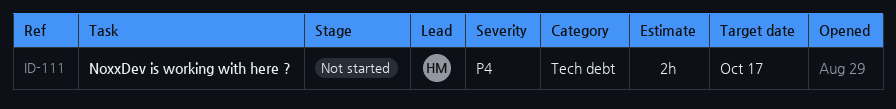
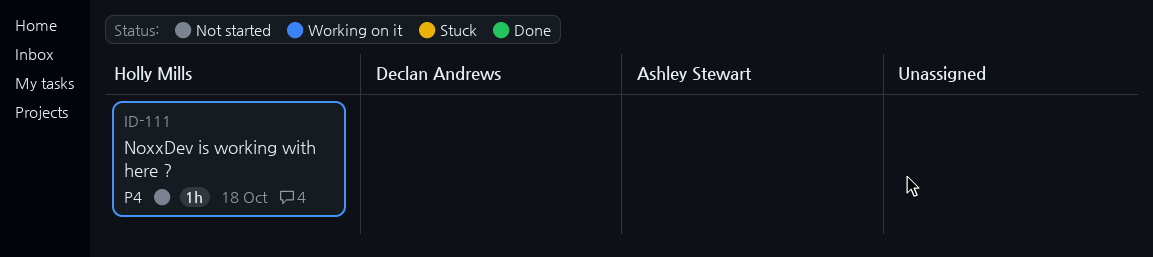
ID-111, estimate: 2h -> 1h
ID-111, due: Oct 17 -> Oct 18

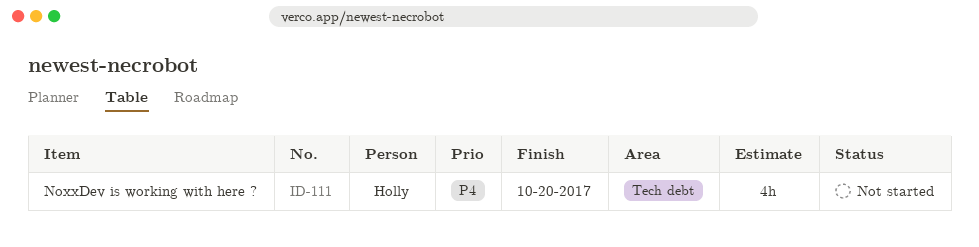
ID-111, estimate: 1h -> 4h
ID-111, due: Oct 18 -> Oct 20

